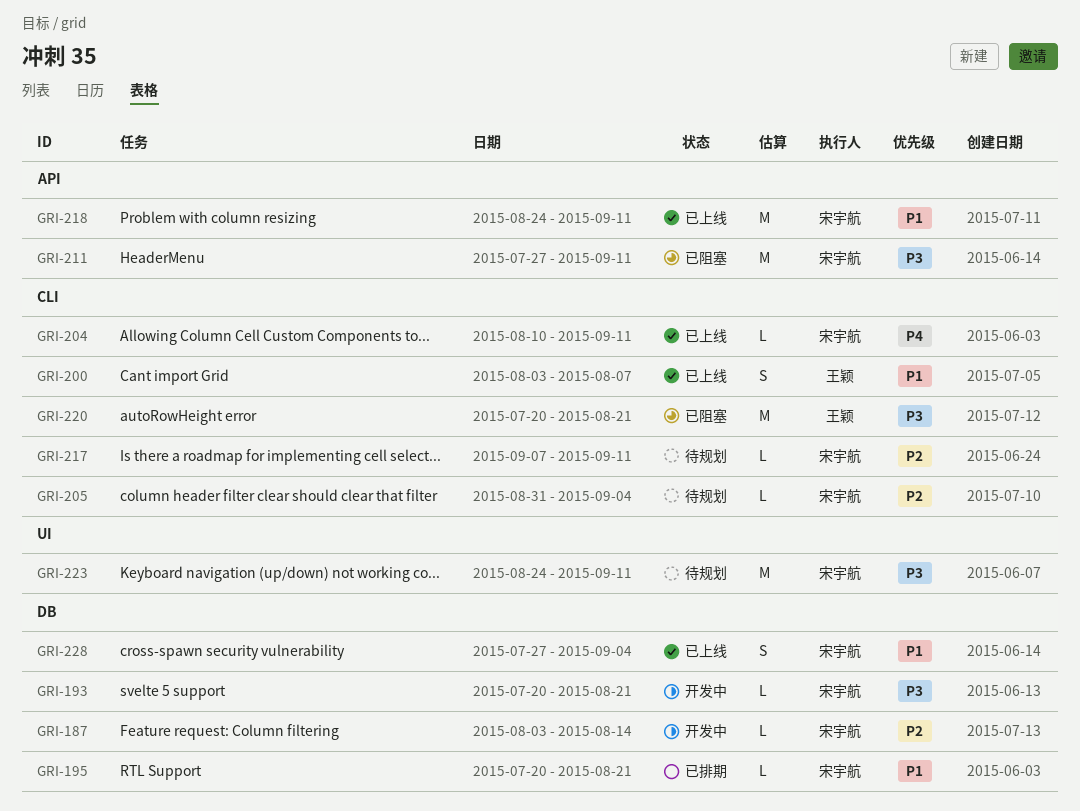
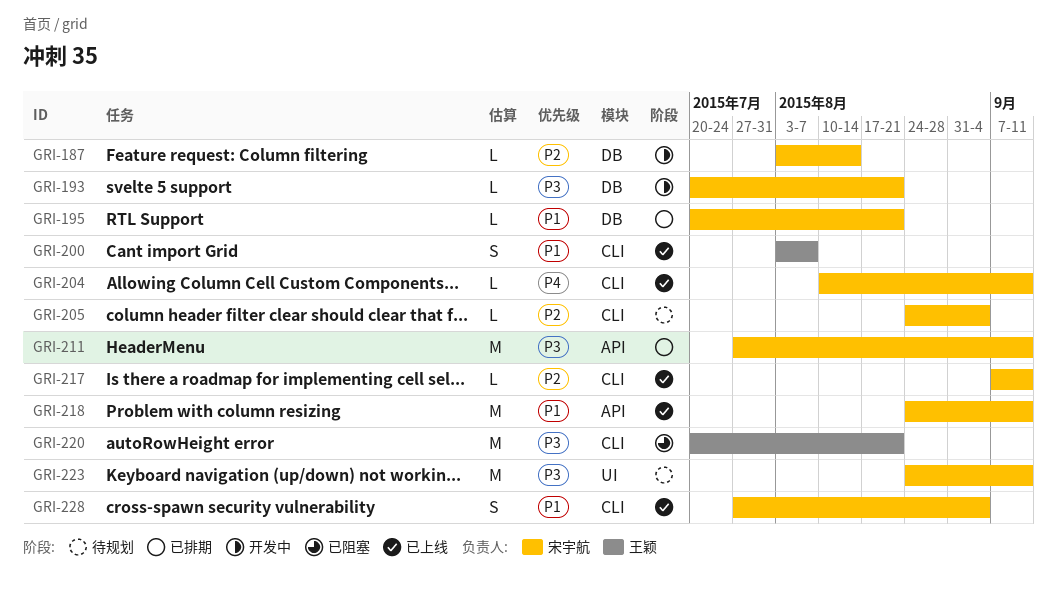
GRI-205, start: Aug 31 -> Aug 24
GRI-211, status: 已阻塞 -> 已排期
GRI-217, status: 待规划 -> 已上线
GRI-228, label: DB -> CLI

